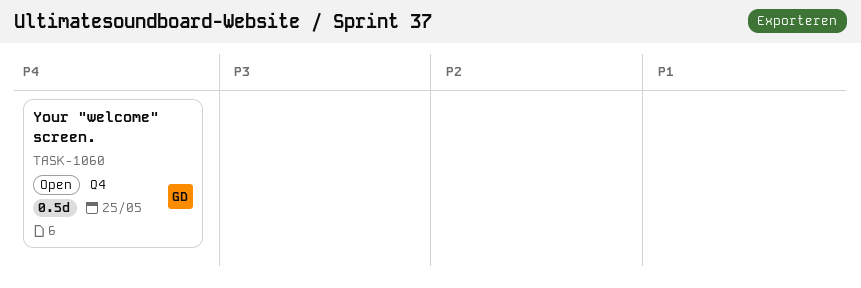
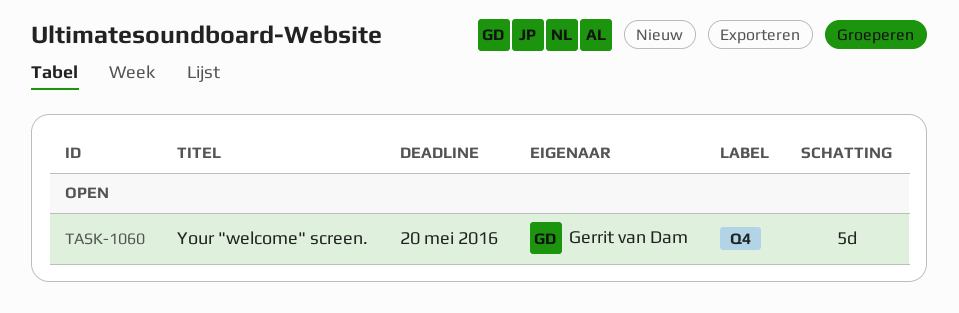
TASK-1060, estimate: 0.5d -> 5d
TASK-1060, due: May 25 -> May 20

